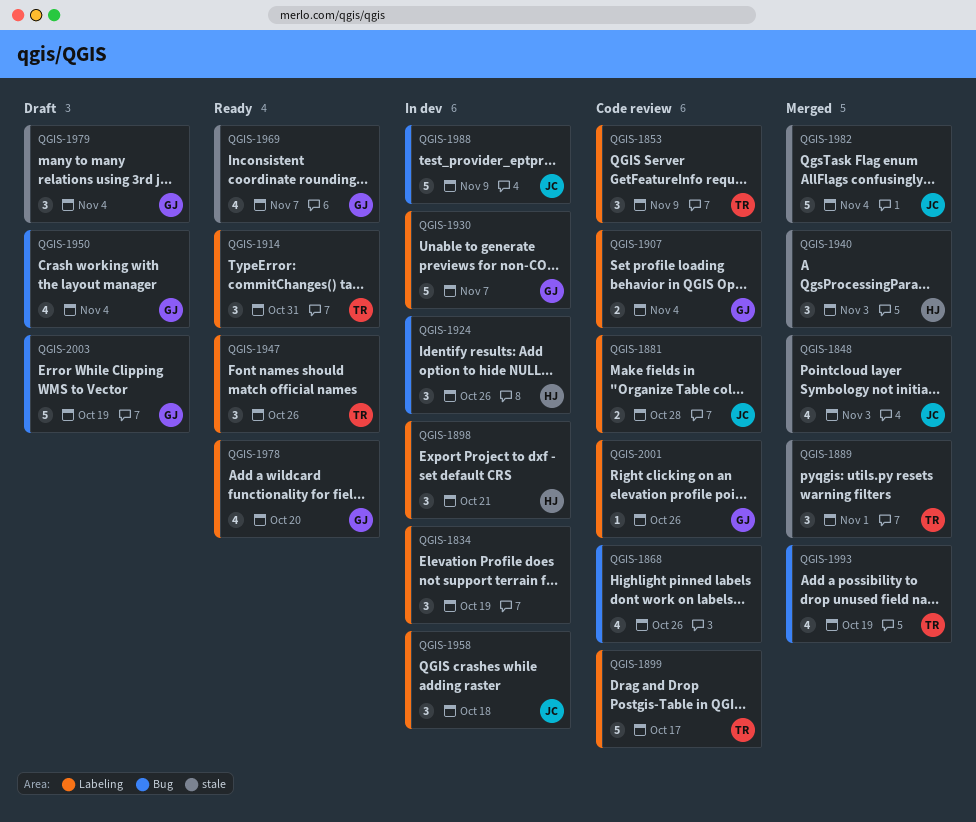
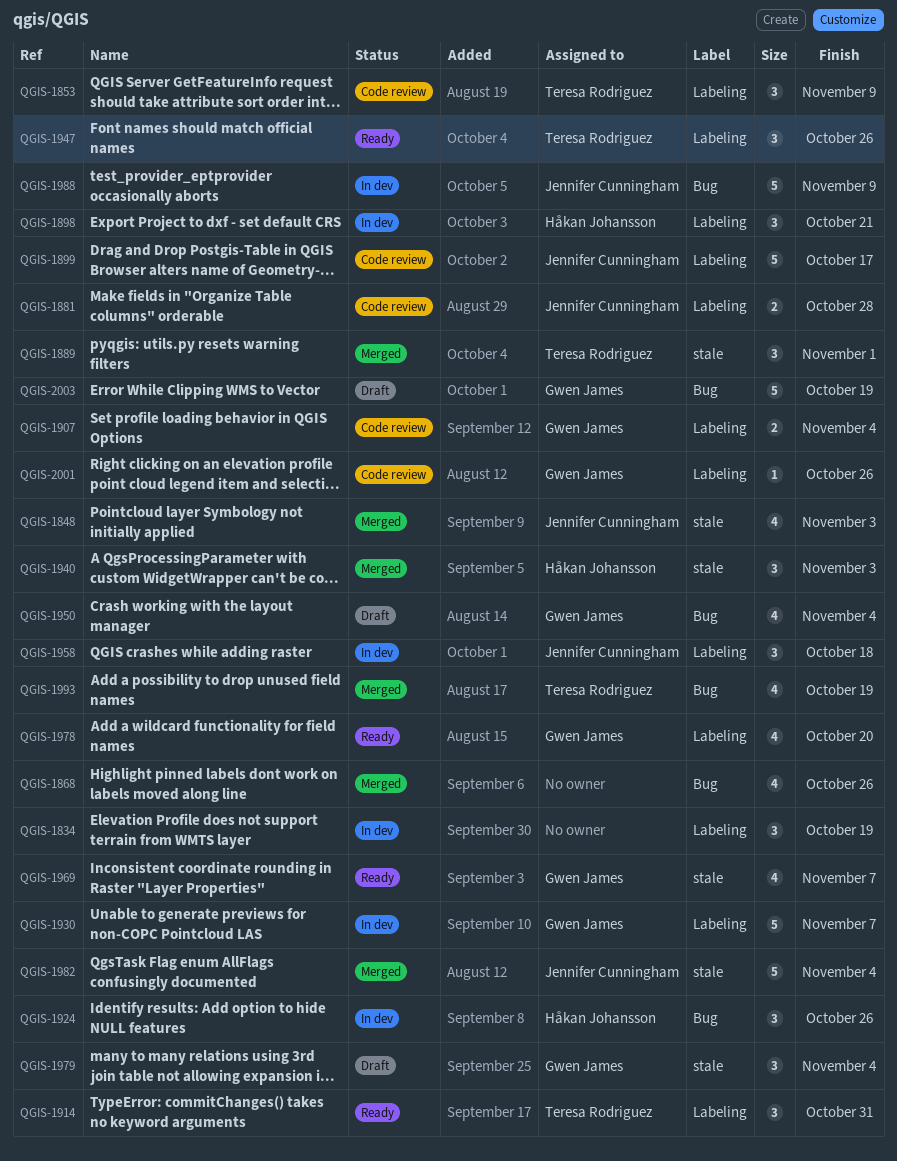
QGIS-1868, status: Code review -> Merged
QGIS-1899, owner: Teresa Rodriguez -> Jennifer Cunningham

